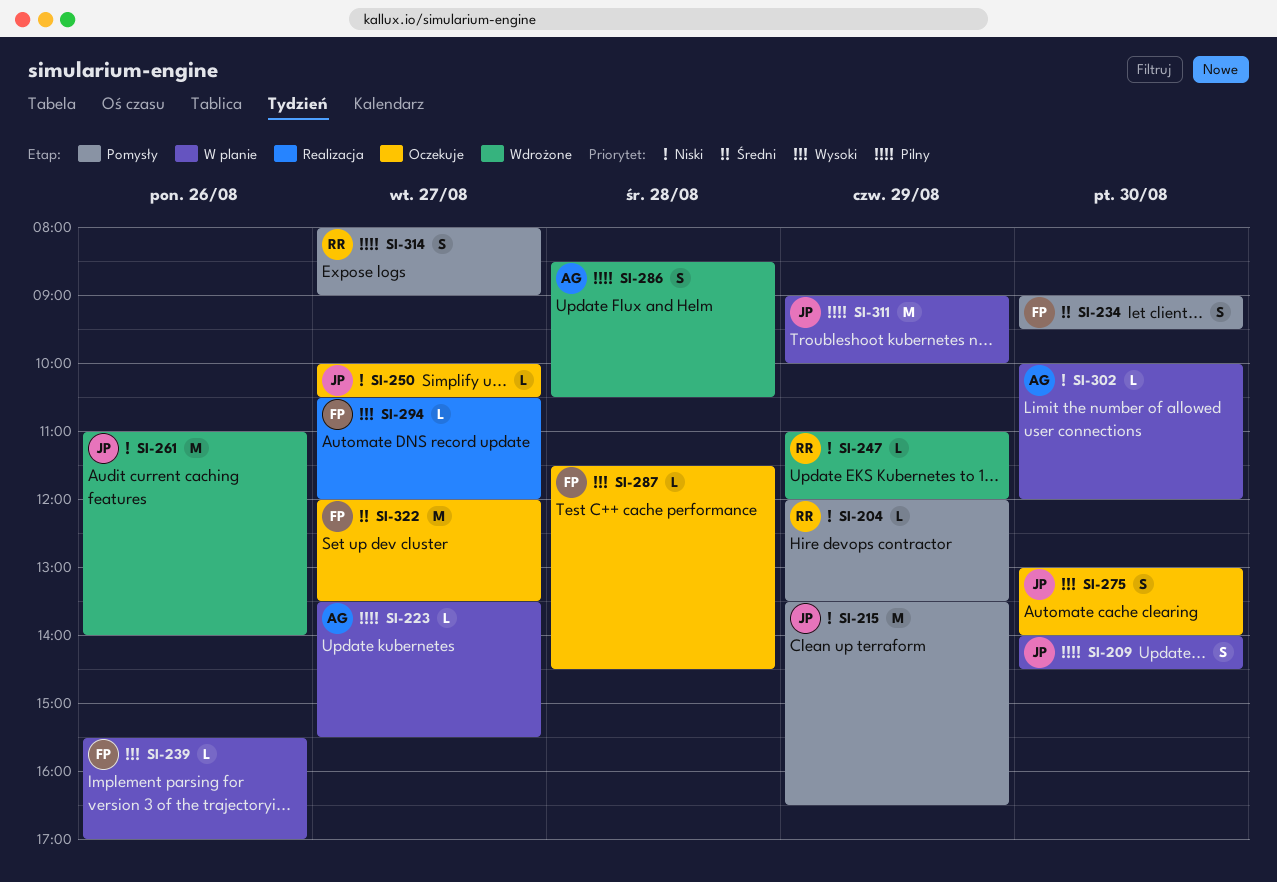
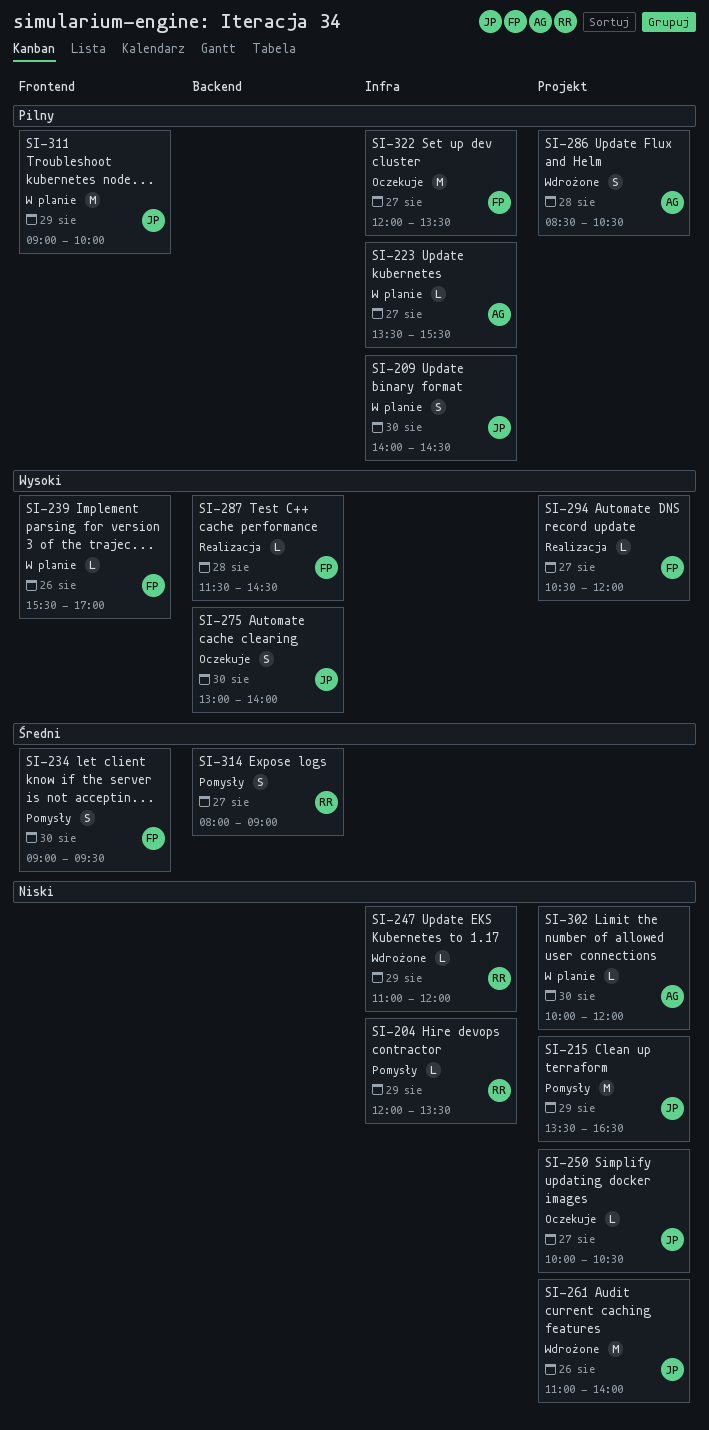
SI-287, status: Oczekuje -> Realizacja
SI-314, priority: Pilny -> Średni
SI-322, priority: Średni -> Pilny

